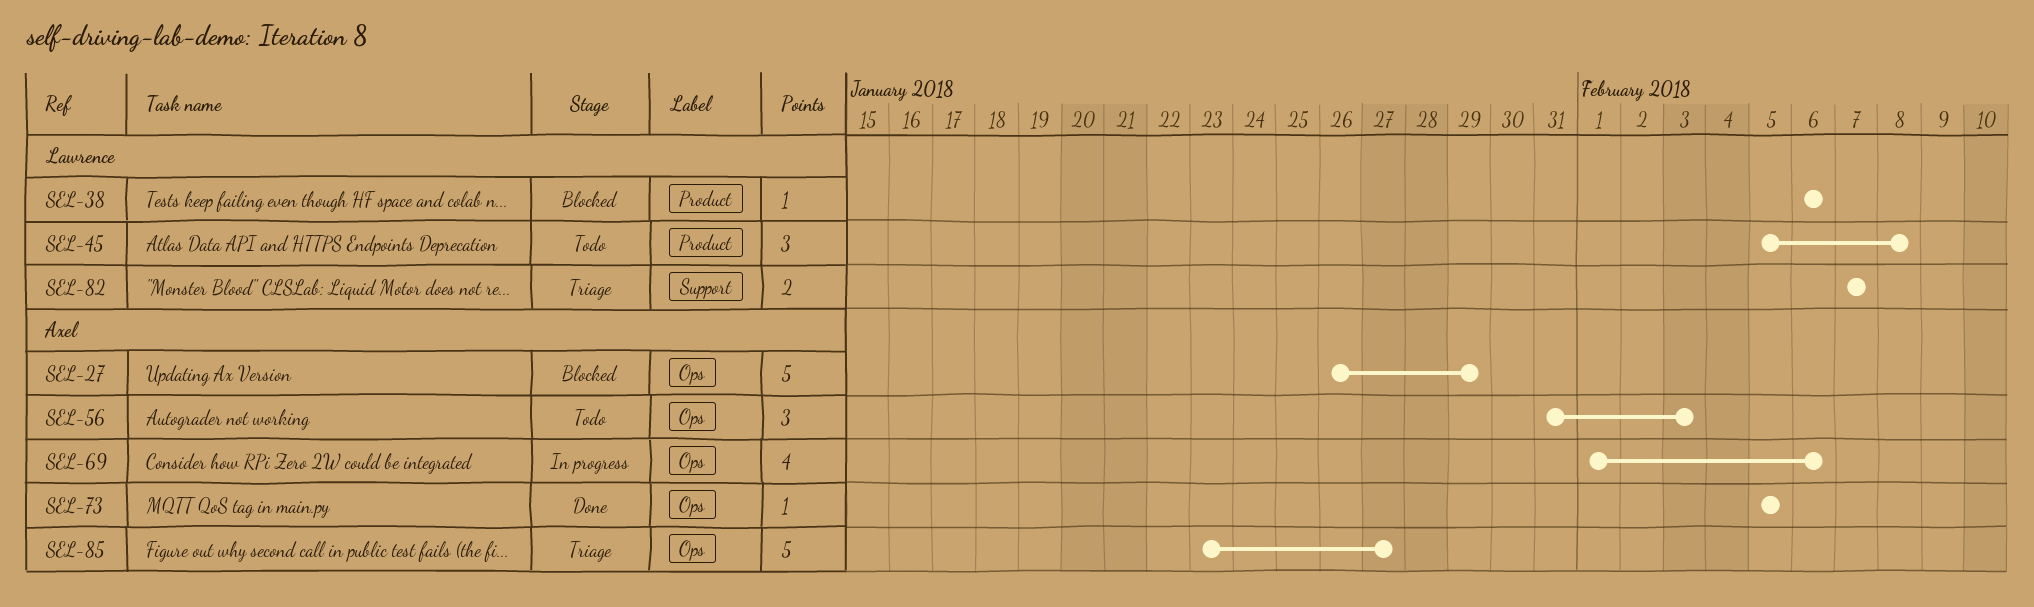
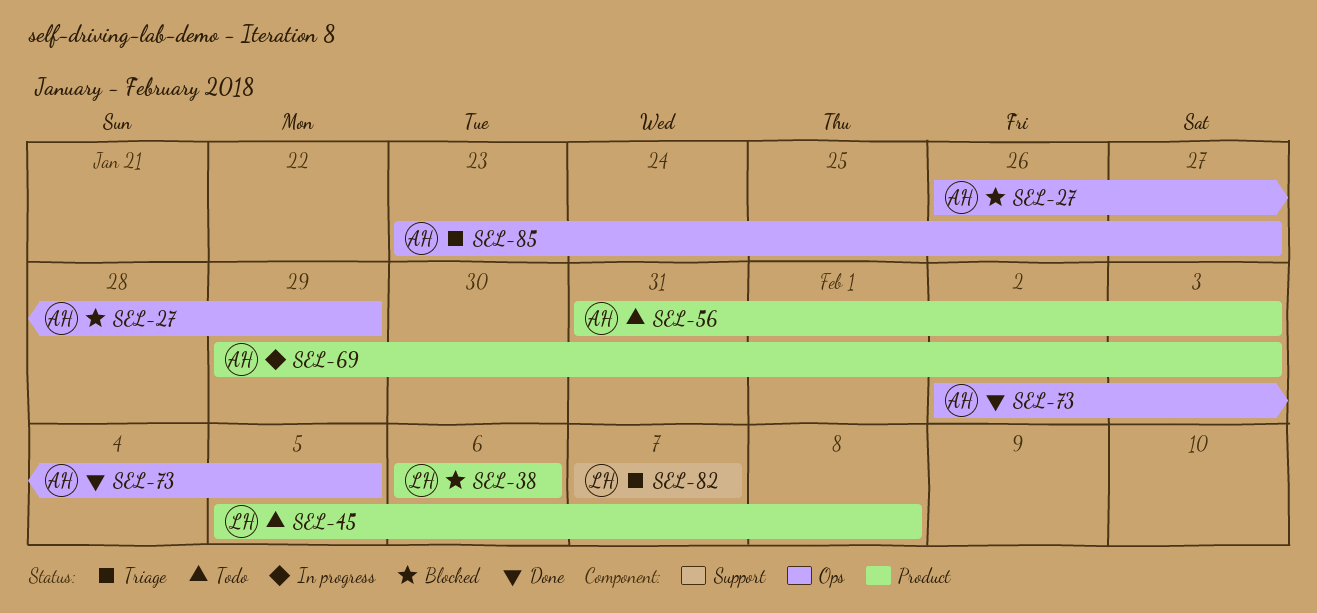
SEL-56, label: Ops -> Product
SEL-69, label: Ops -> Product
SEL-69, start: Feb 1 -> Jan 29
SEL-69, due: Feb 6 -> Feb 3
SEL-73, start: Feb 5 -> Feb 2

